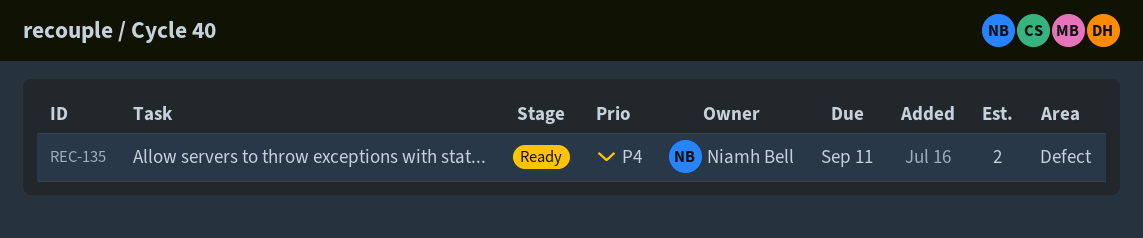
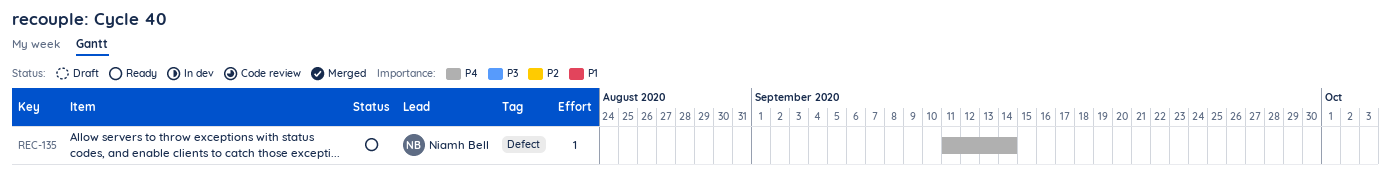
REC-135, estimate: 2 -> 1
REC-135, due: Sep 11 -> Sep 14

